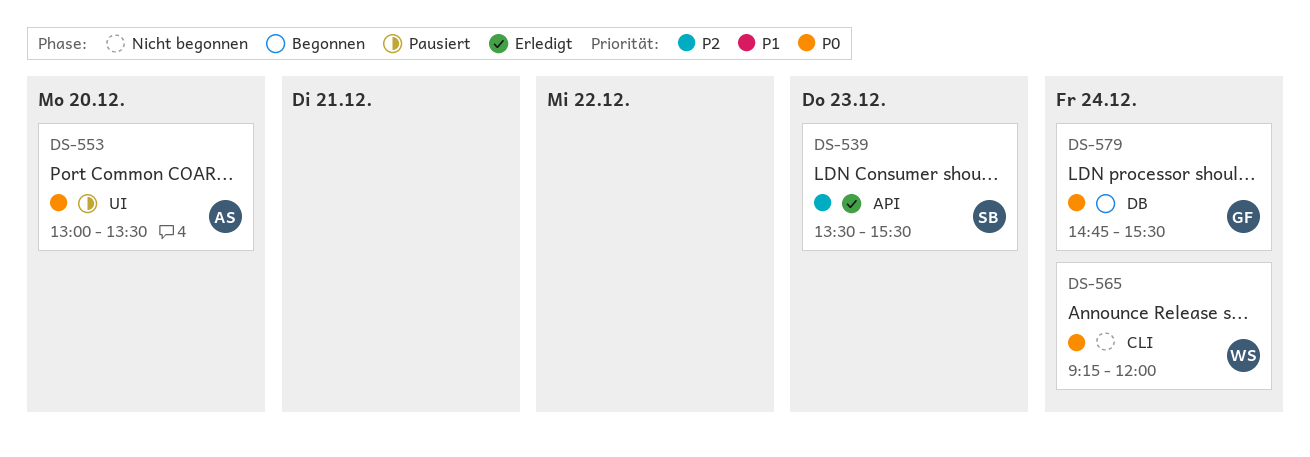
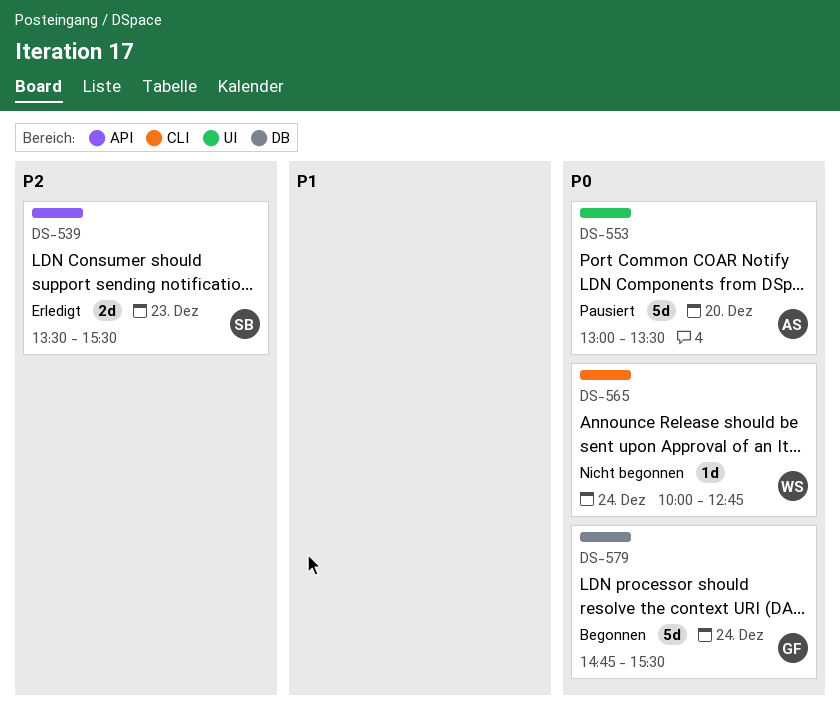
DS-565, begins: 09:15 -> 10:00
DS-565, ends: 12:00 -> 12:45

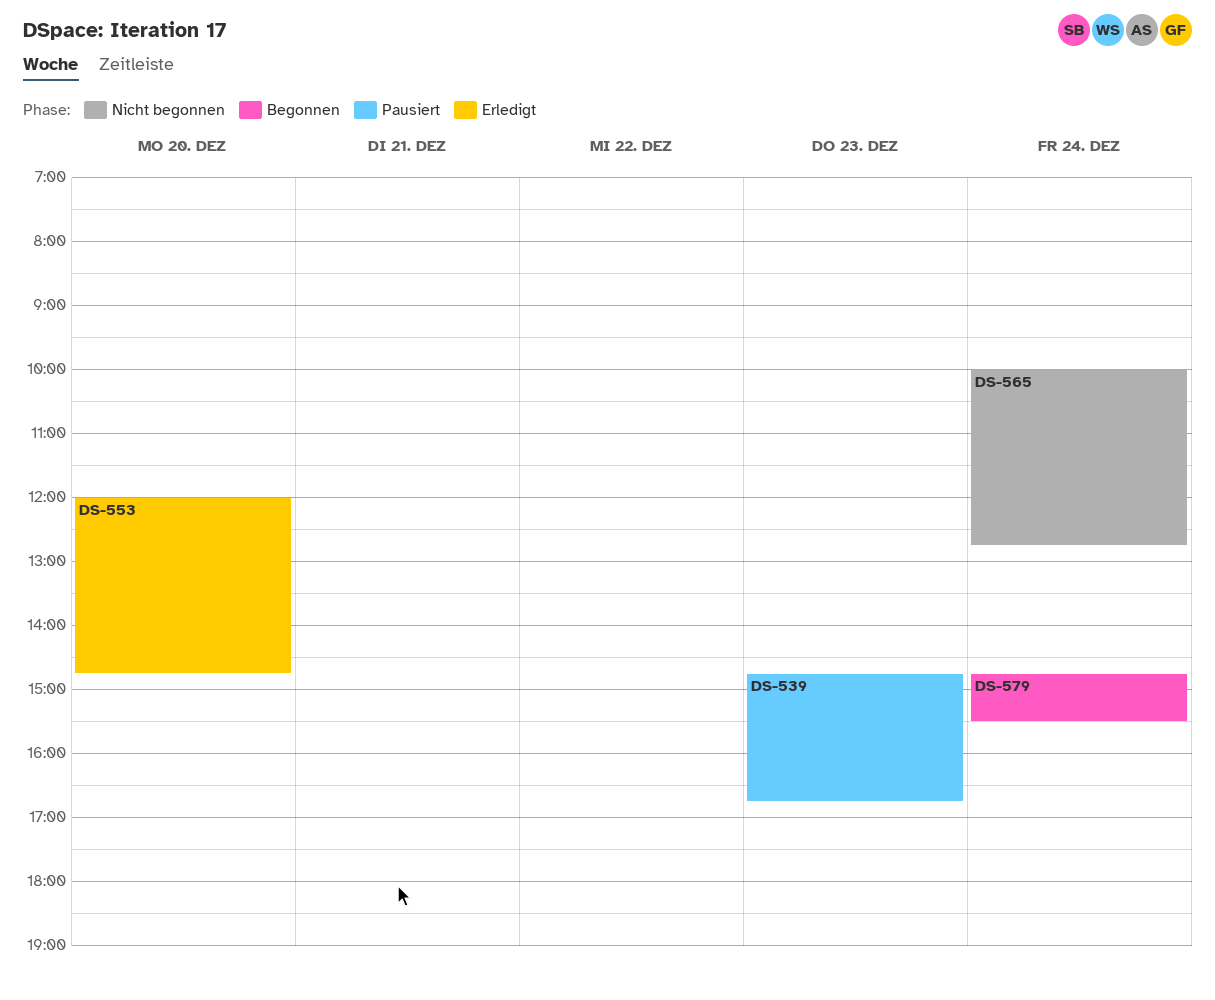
DS-539, status: Erledigt -> Pausiert
DS-539, begins: 13:30 -> 14:45
DS-539, ends: 15:30 -> 16:45
DS-553, status: Pausiert -> Erledigt
DS-553, begins: 13:00 -> 12:00
DS-553, ends: 13:30 -> 14:45

